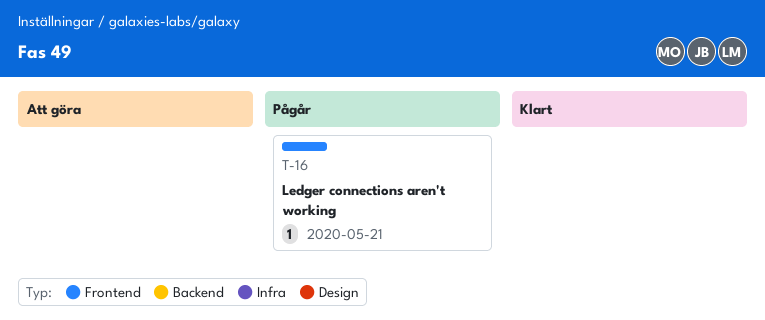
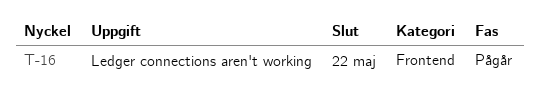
T-16, due: May 21 -> May 22

